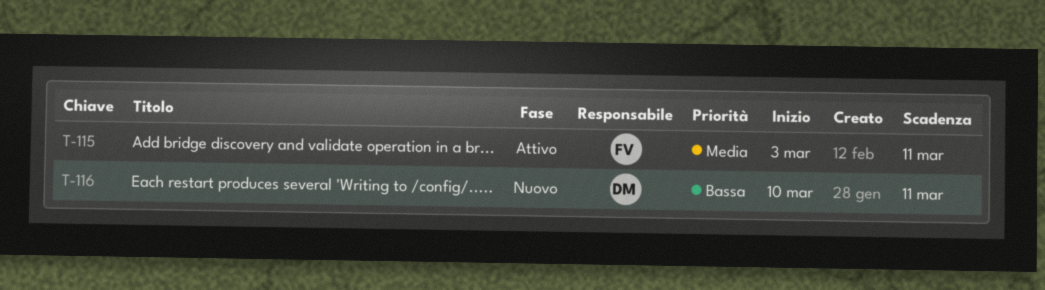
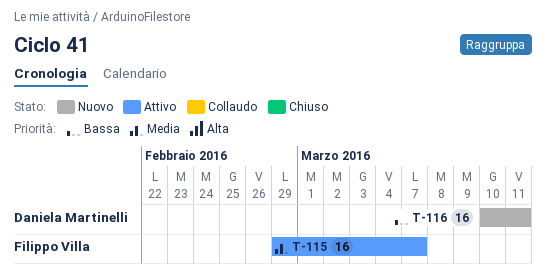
T-115, start: Mar 3 -> Feb 29
T-115, due: Mar 11 -> Mar 7

